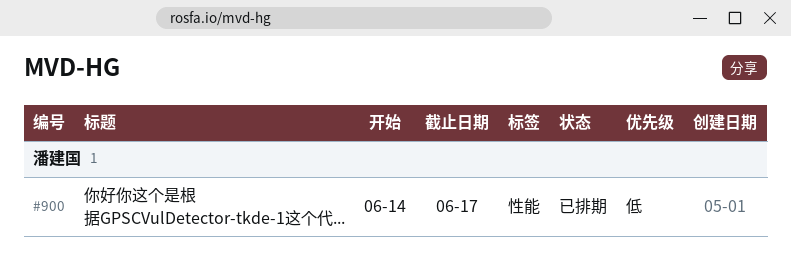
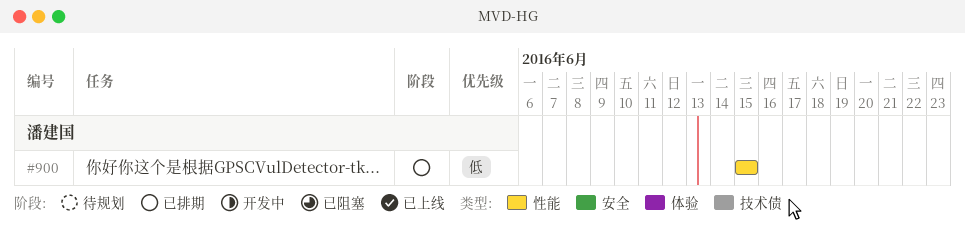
#900, start: Jun 14 -> Jun 15
#900, due: Jun 17 -> Jun 15

